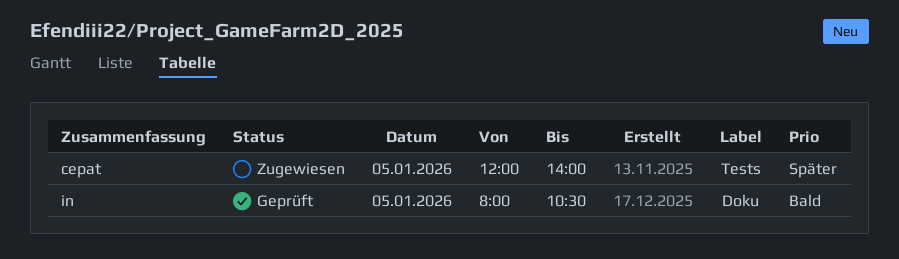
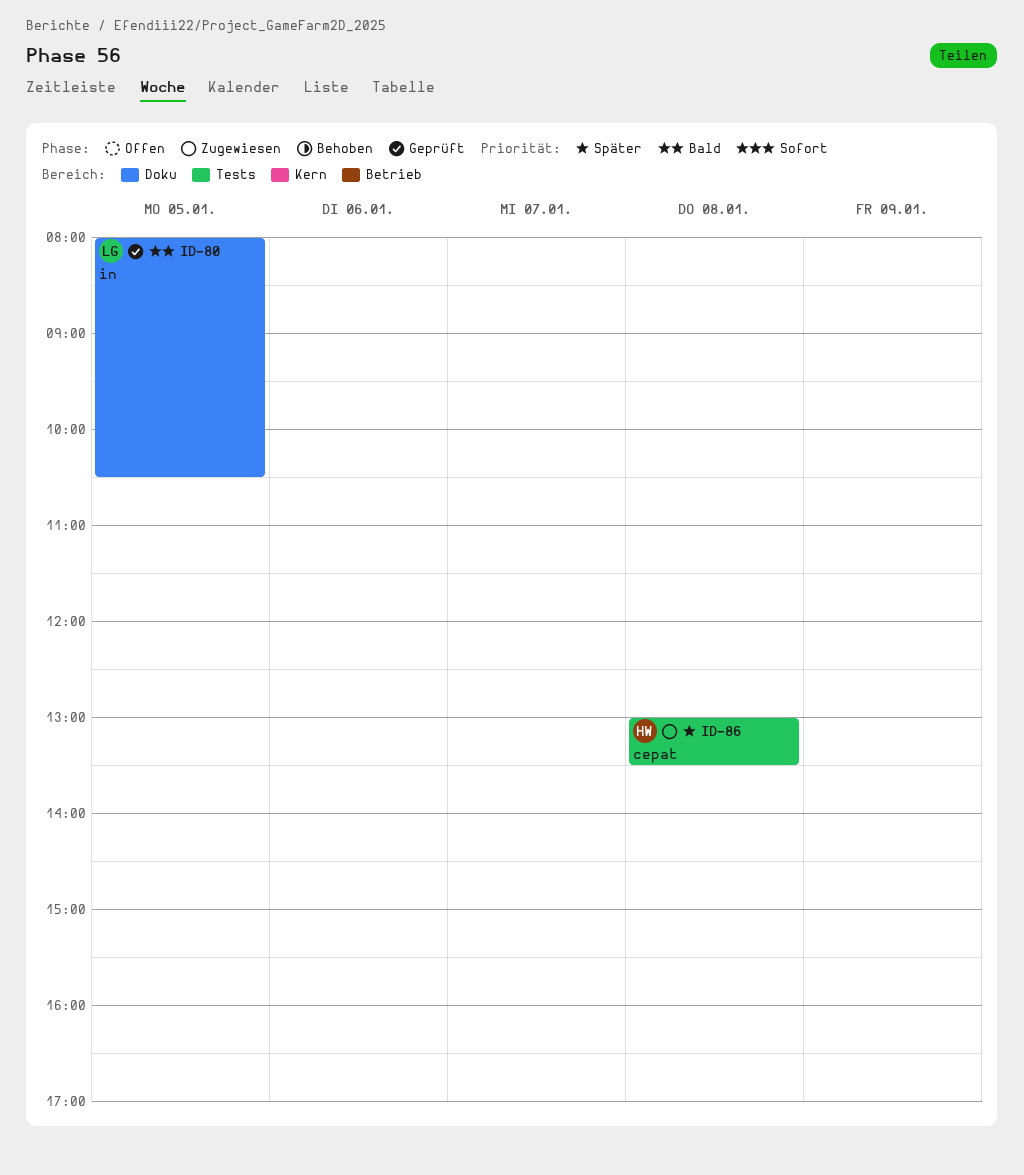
cepat, day: Jan 5 -> Jan 8
cepat, begins: 12:00 -> 13:00
cepat, ends: 14:00 -> 13:30

